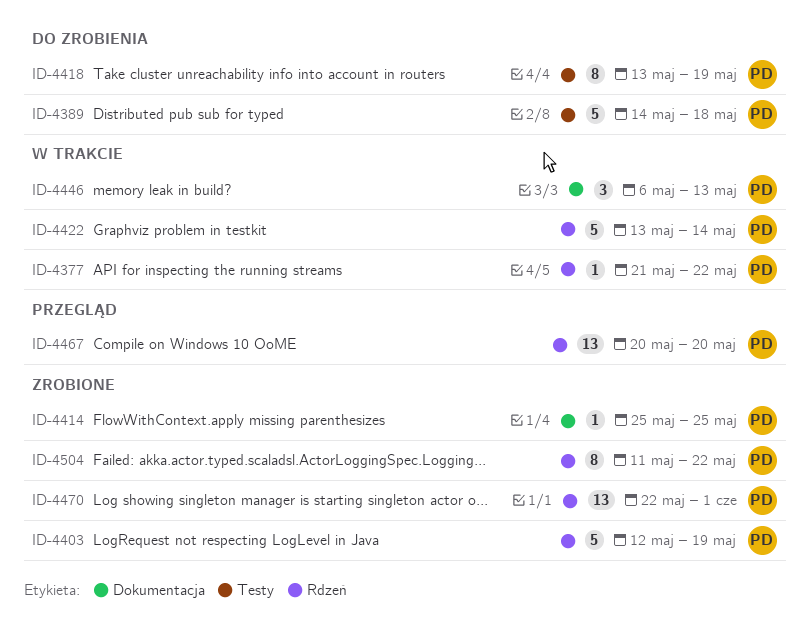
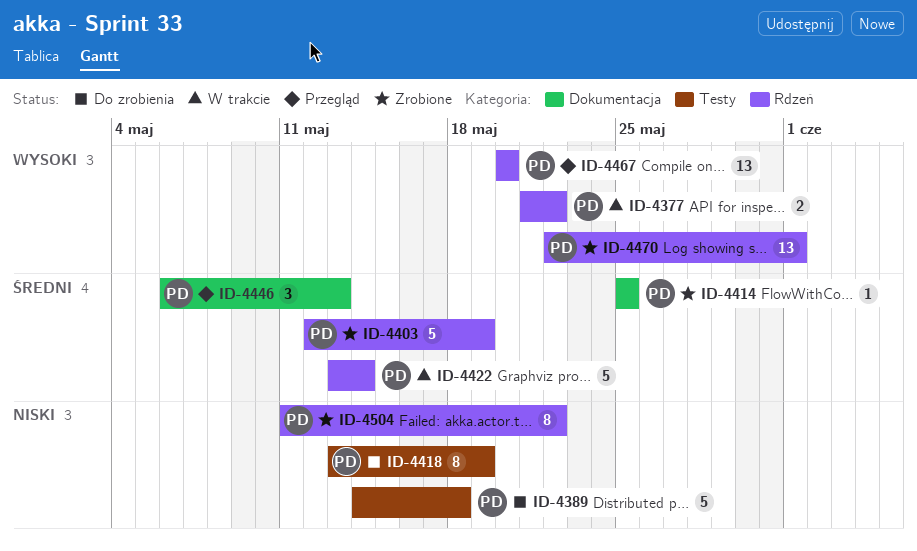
ID-4377, estimate: 1 -> 2
ID-4446, status: W trakcie -> Przegląd

